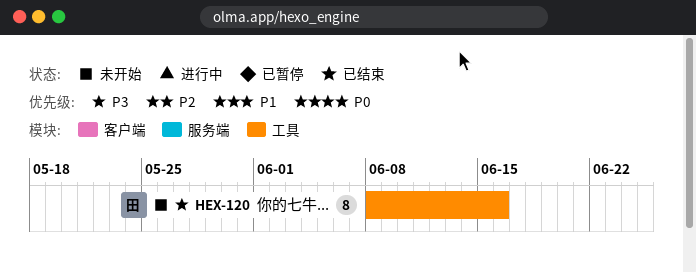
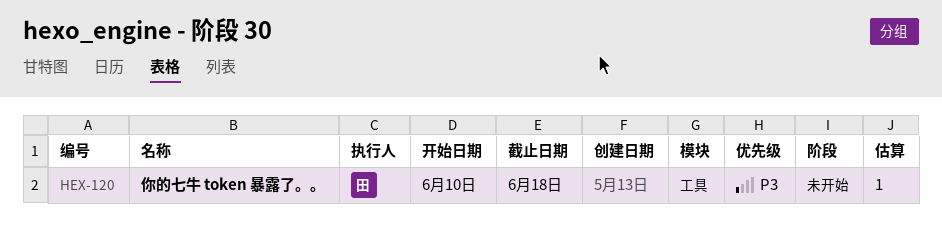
HEX-120, estimate: 8 -> 1
HEX-120, start: Jun 8 -> Jun 10
HEX-120, due: Jun 16 -> Jun 18

